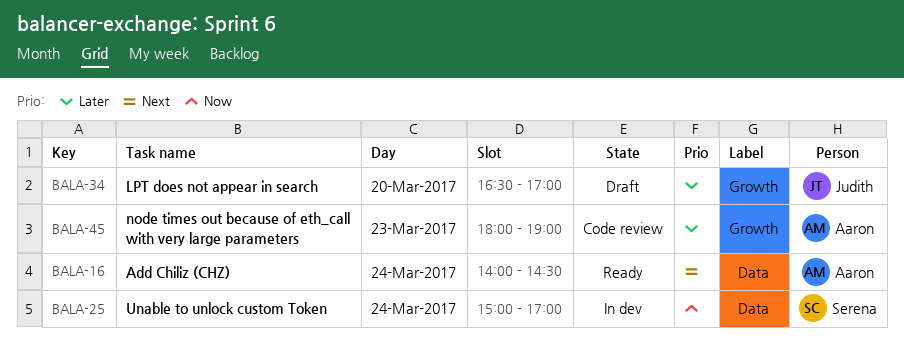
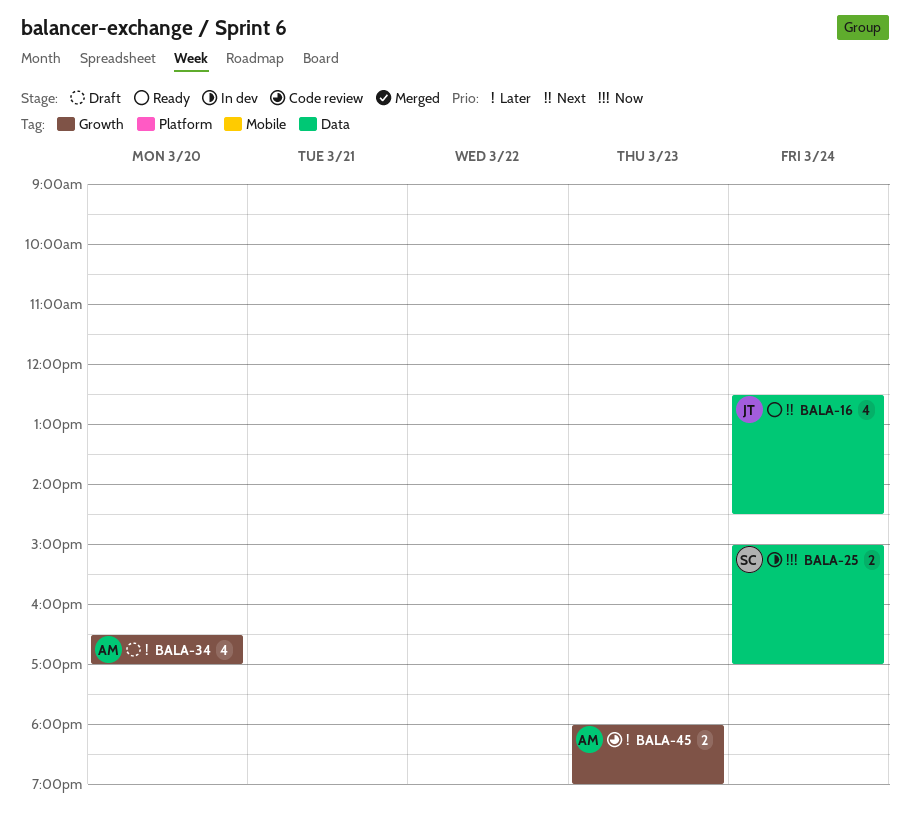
BALA-16, owner: Aaron -> Judith
BALA-16, begins: 14:00 -> 12:30
BALA-34, owner: Judith -> Aaron

